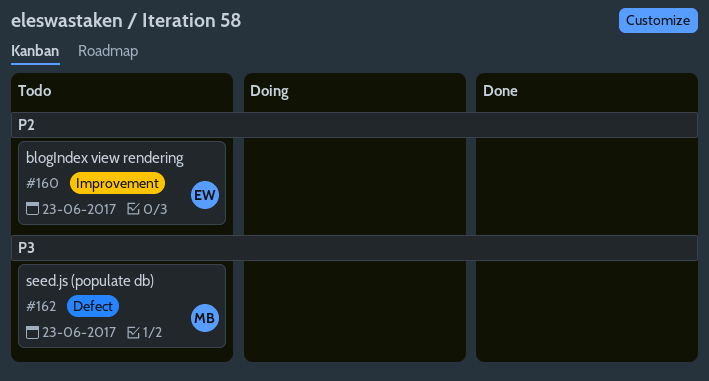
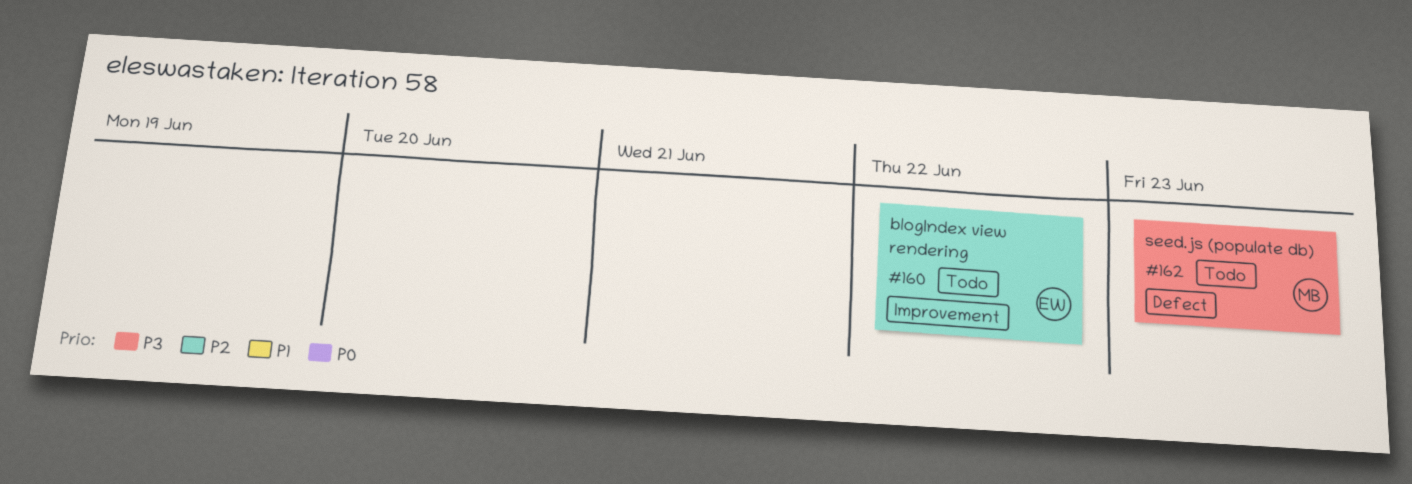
#160, due: Jun 23 -> Jun 22

